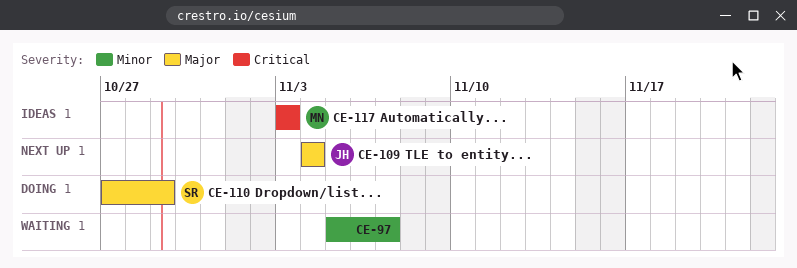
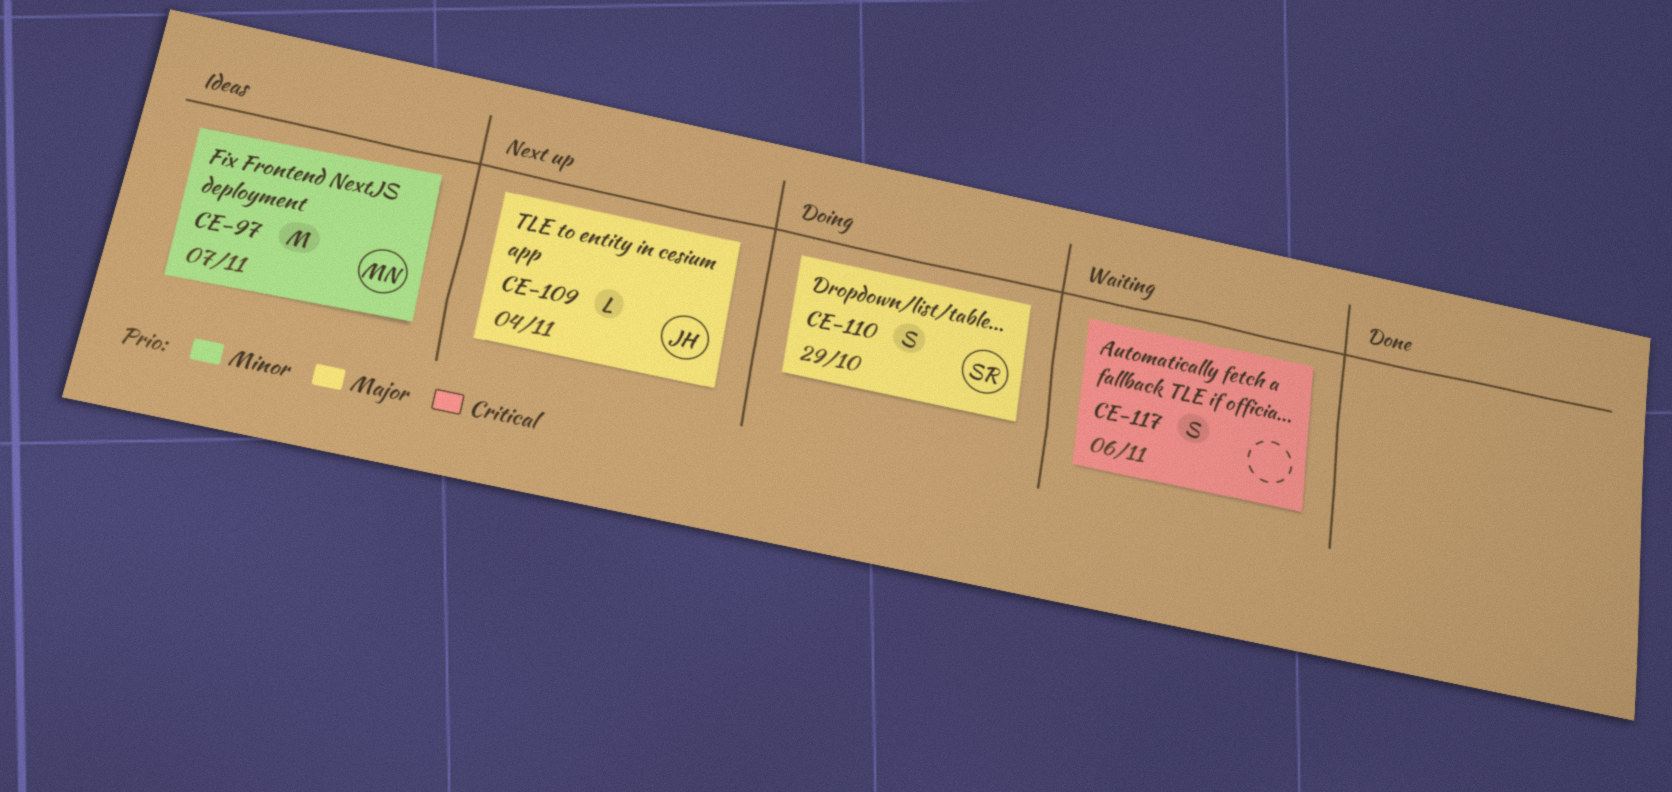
CE-97, status: Waiting -> Ideas
CE-97, owner: none -> MN
CE-117, status: Ideas -> Waiting
CE-117, owner: MN -> none
CE-117, due: Nov 3 -> Nov 6

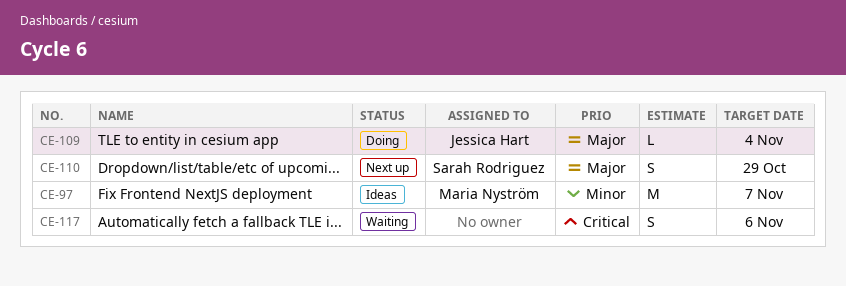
CE-109, status: Next up -> Doing
CE-110, status: Doing -> Next up

